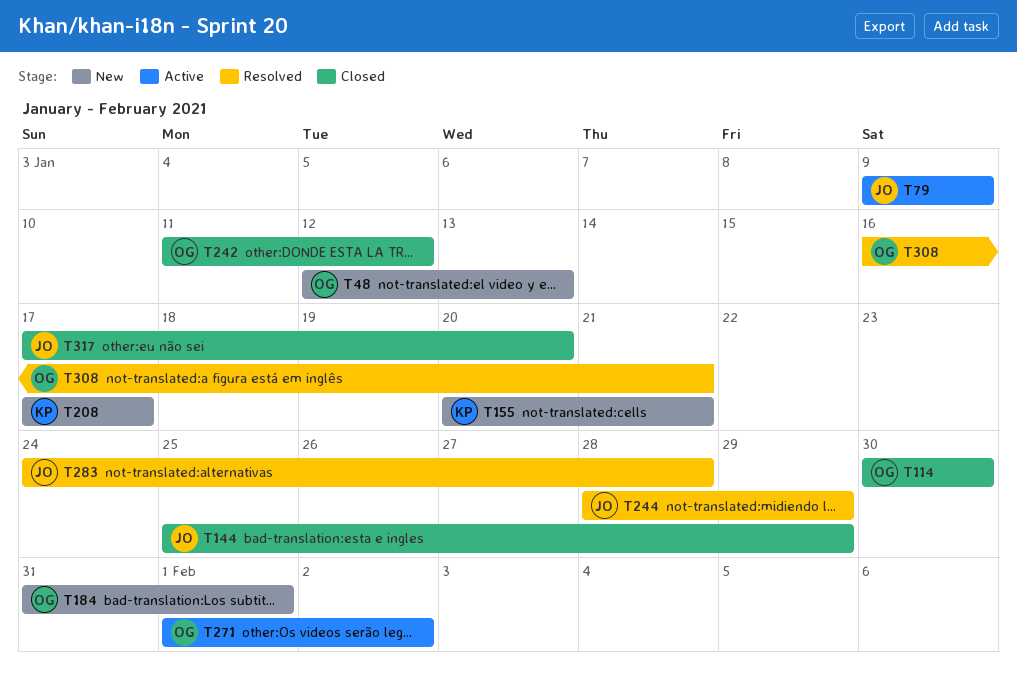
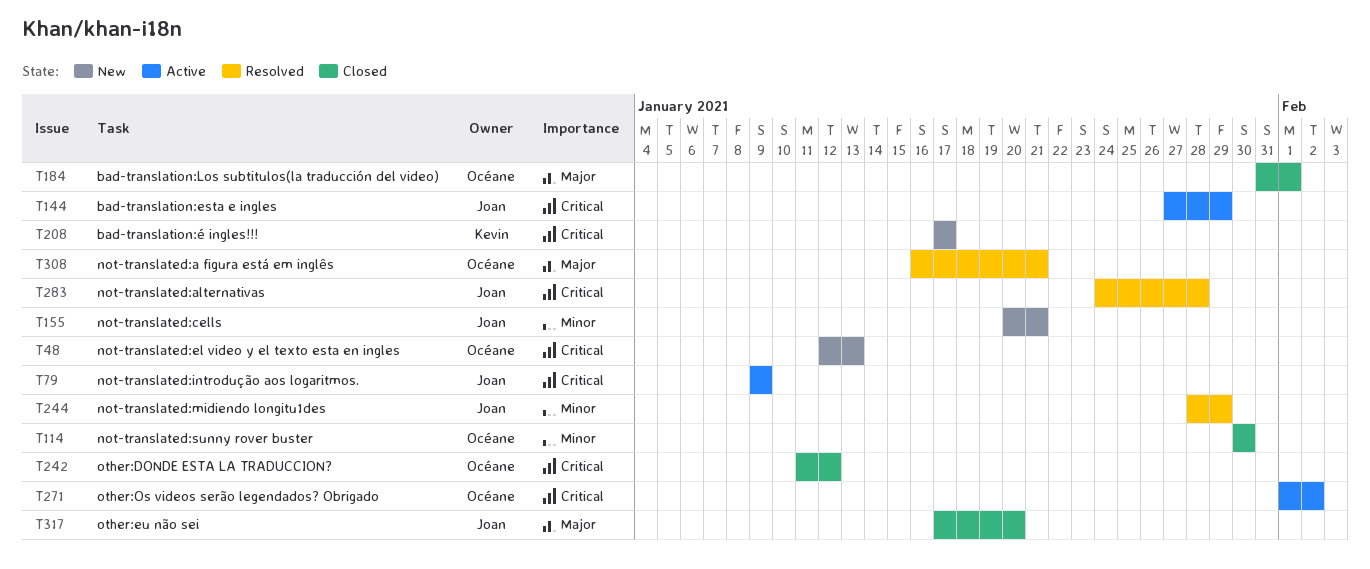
T144, status: Closed -> Active
T144, start: Jan 25 -> Jan 27
T155, owner: Kevin -> Joan
T184, status: New -> Closed

